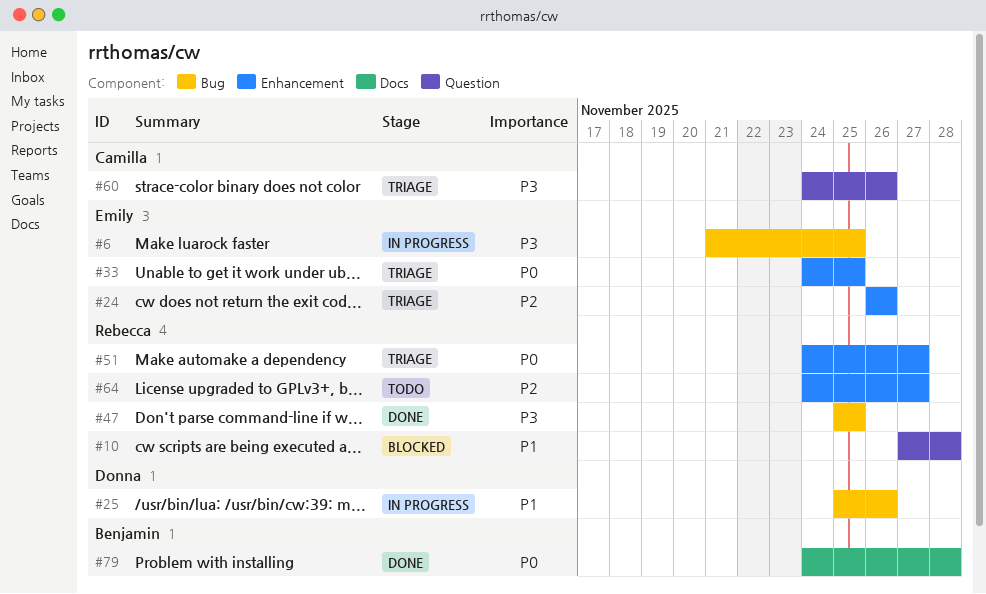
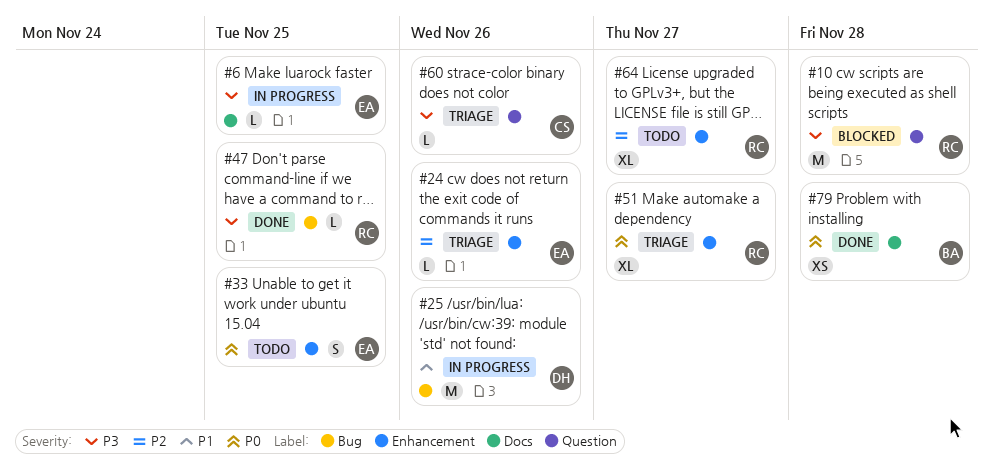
#6, label: Bug -> Docs
#10, priority: P1 -> P3
#33, status: Triage -> Todo

